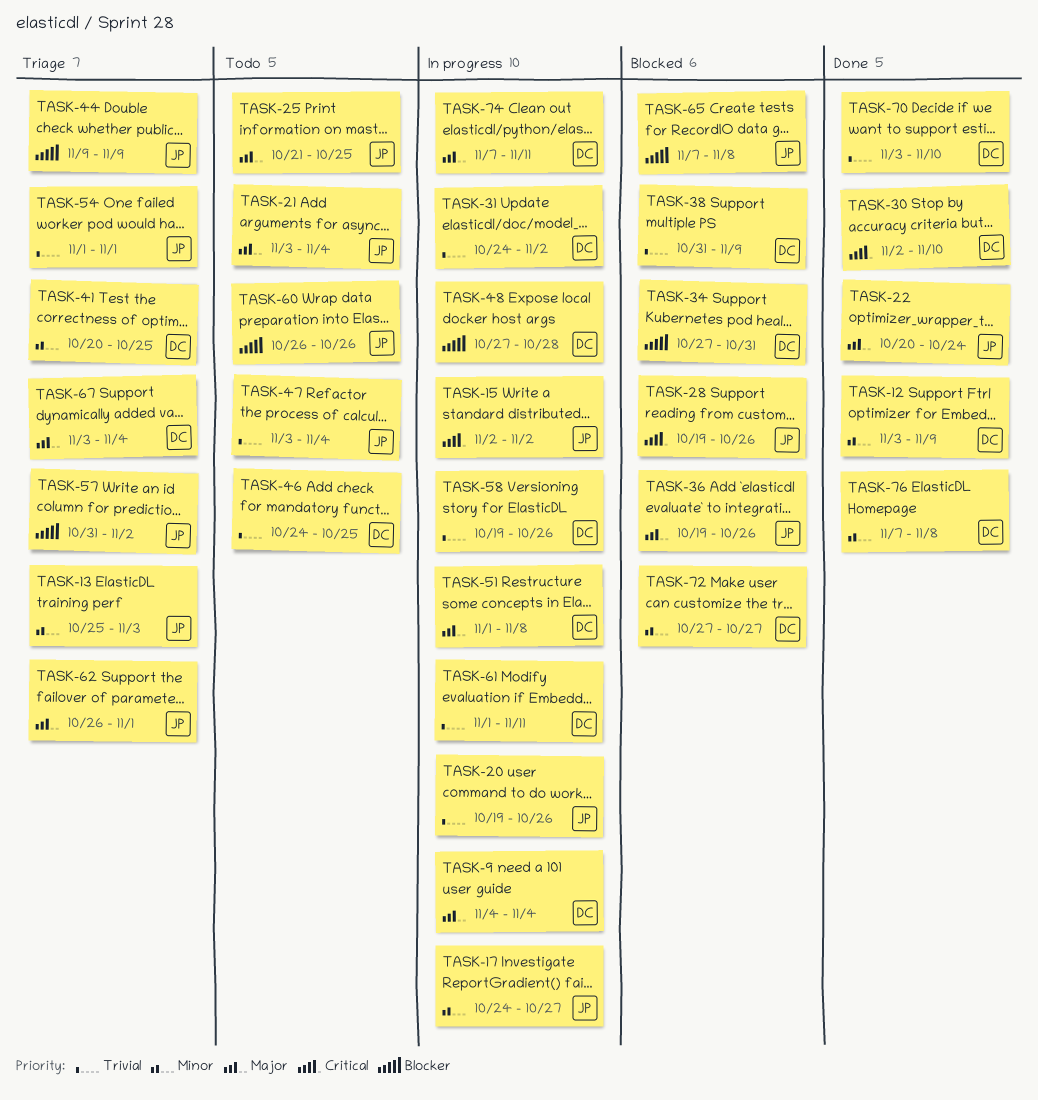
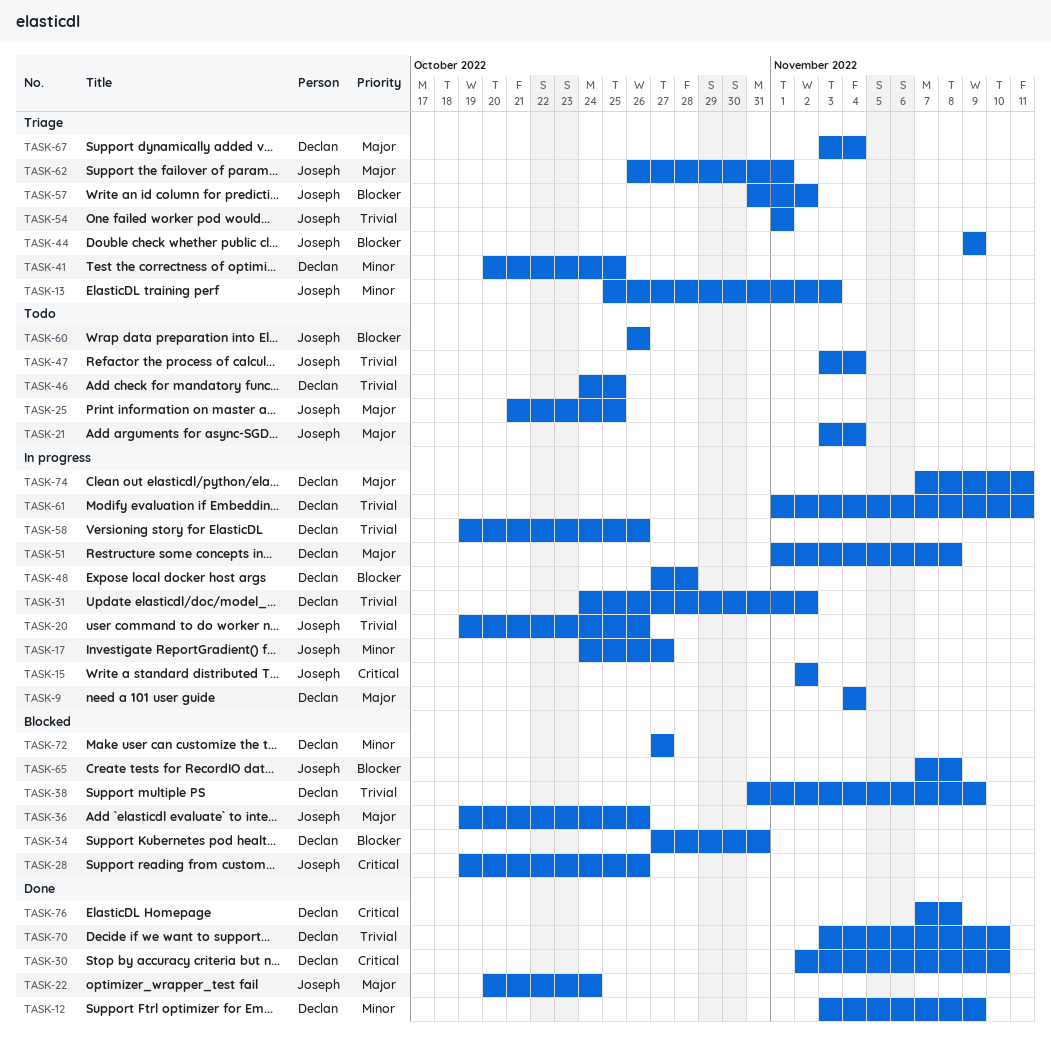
TASK-76, priority: Minor -> Critical

